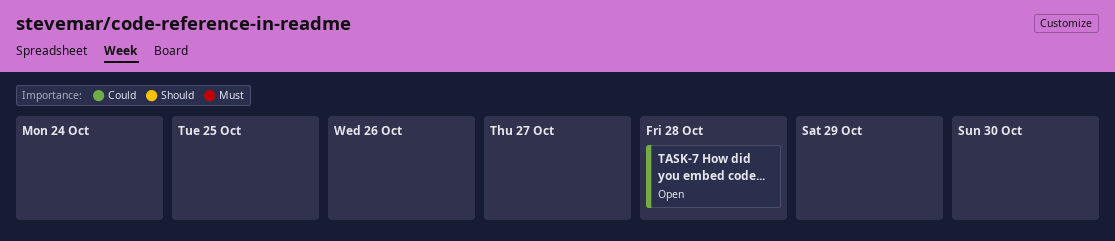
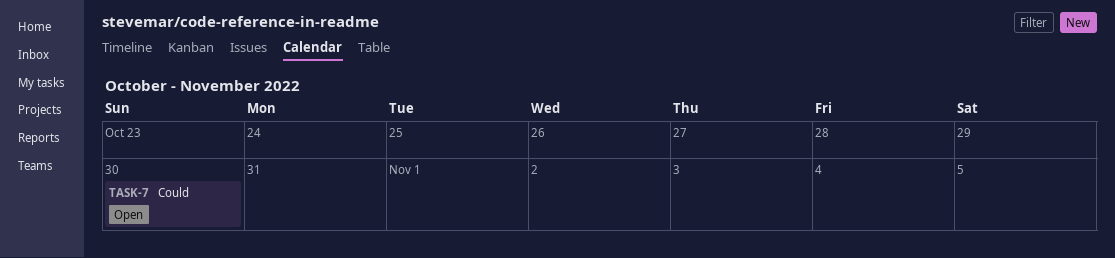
TASK-7, due: Oct 28 -> Oct 30

